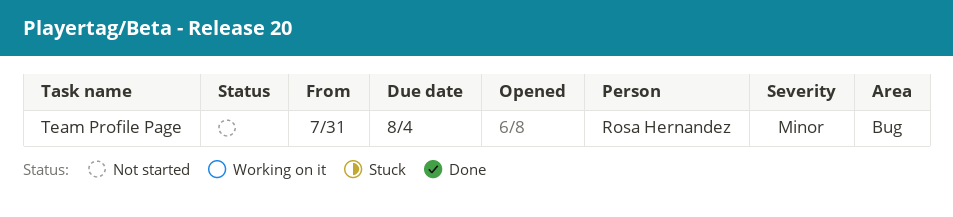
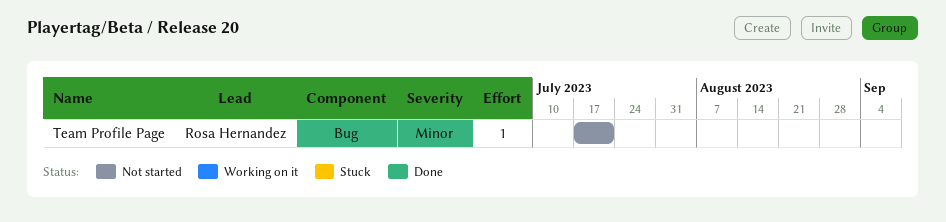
Team Profile Page, start: Jul 31 -> Jul 17
Team Profile Page, due: Aug 4 -> Jul 21

